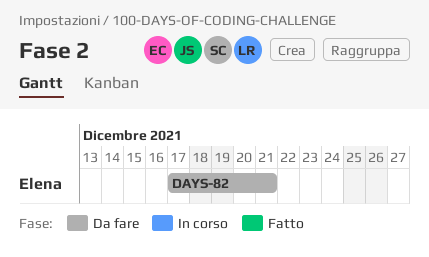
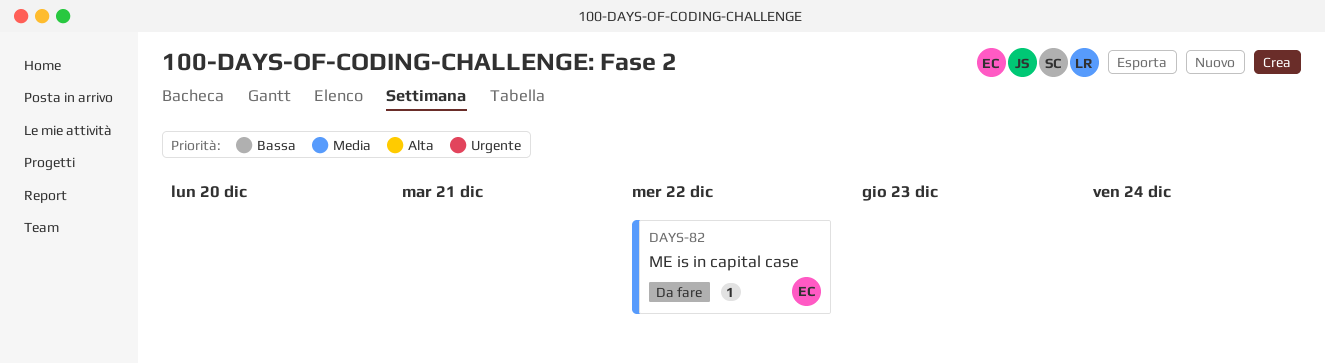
DAYS-82, due: Dec 21 -> Dec 22

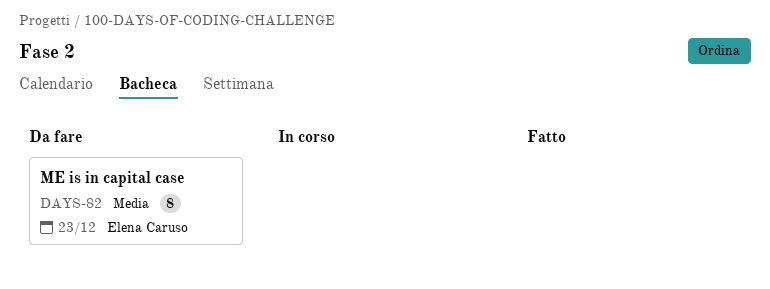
DAYS-82, estimate: 1 -> 8
DAYS-82, due: Dec 22 -> Dec 23

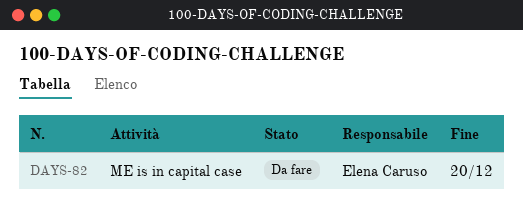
DAYS-82, due: Dec 23 -> Dec 20

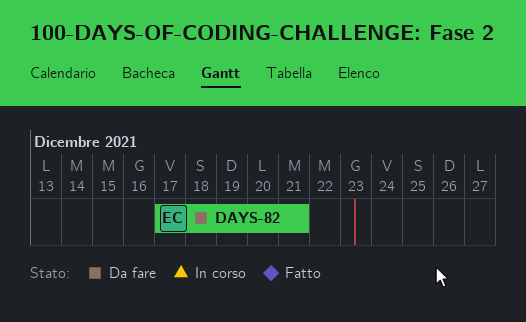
DAYS-82, due: Dec 20 -> Dec 21

